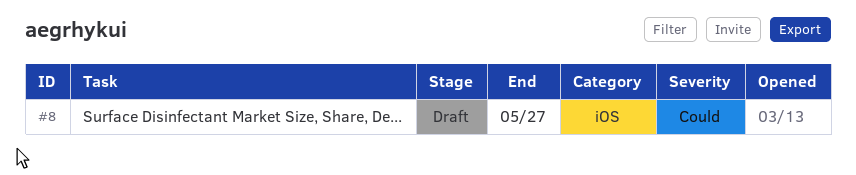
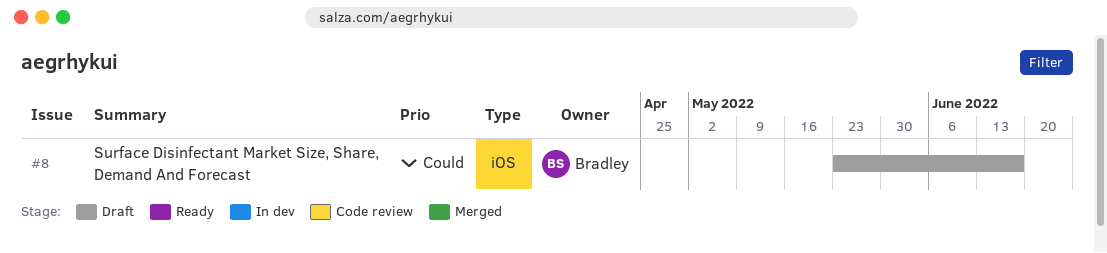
#8, due: May 27 -> Jun 17

